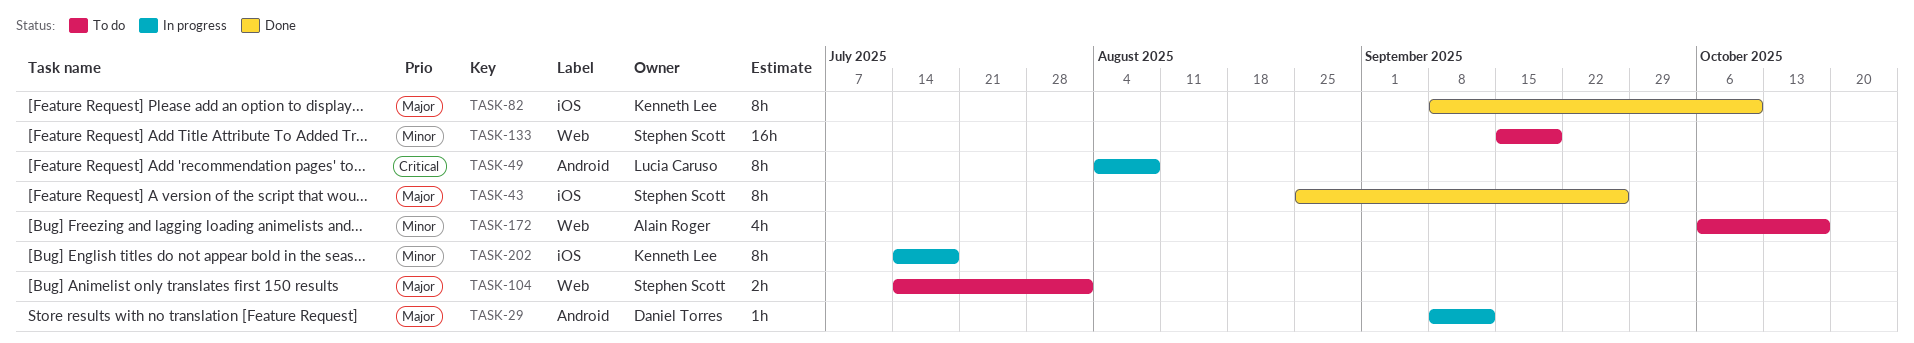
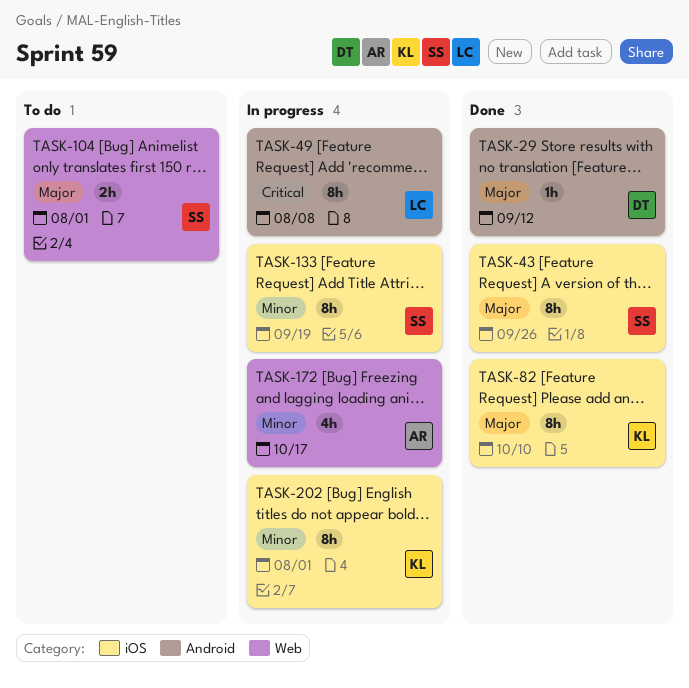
TASK-29, status: In progress -> Done
TASK-133, status: To do -> In progress
TASK-133, label: Web -> iOS
TASK-133, estimate: 16h -> 8h
TASK-172, status: To do -> In progress
TASK-202, due: Jul 18 -> Aug 1

